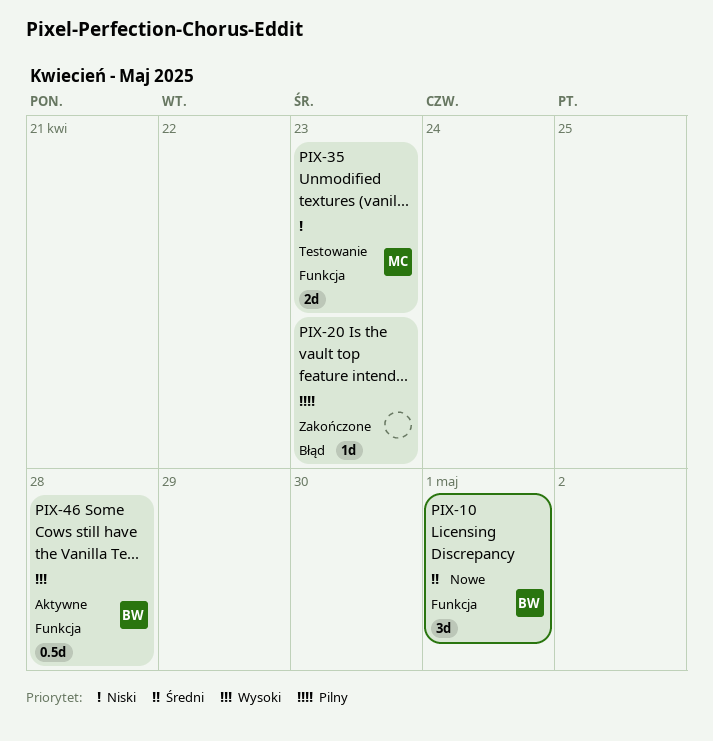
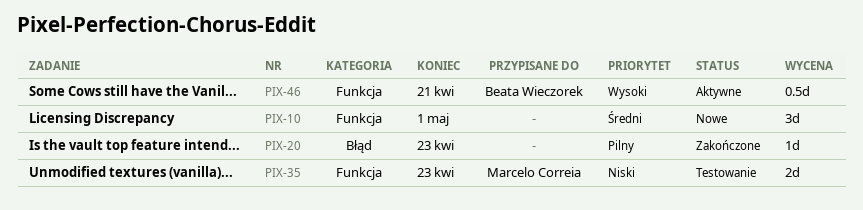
PIX-10, owner: Beata Wieczorek -> none
PIX-46, due: Apr 28 -> Apr 21

